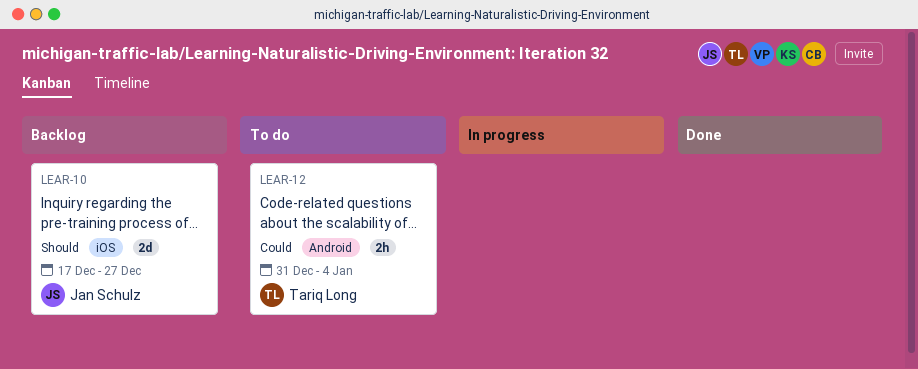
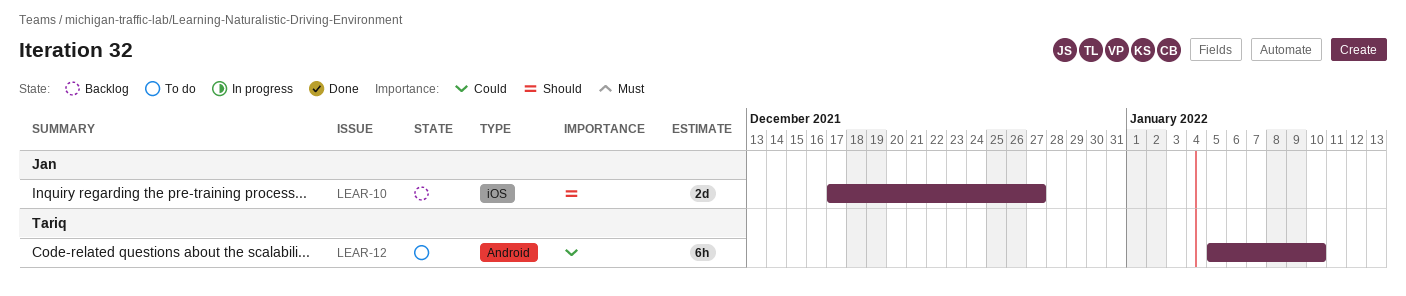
LEAR-12, estimate: 2h -> 6h
LEAR-12, start: Dec 31 -> Jan 5
LEAR-12, due: Jan 4 -> Jan 10

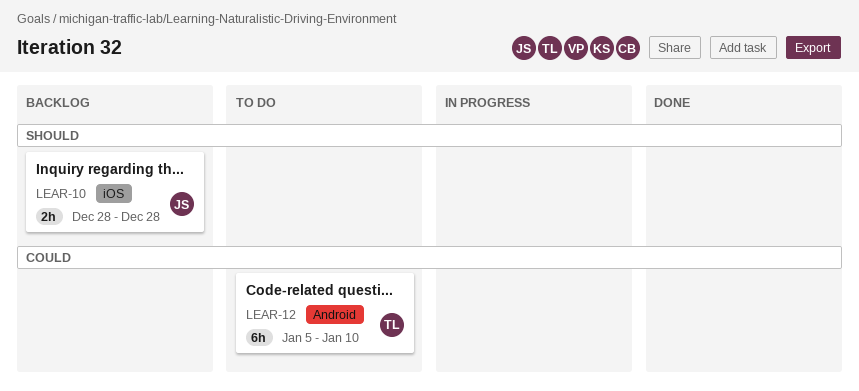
LEAR-10, estimate: 2d -> 2h
LEAR-10, start: Dec 17 -> Dec 28
LEAR-10, due: Dec 27 -> Dec 28

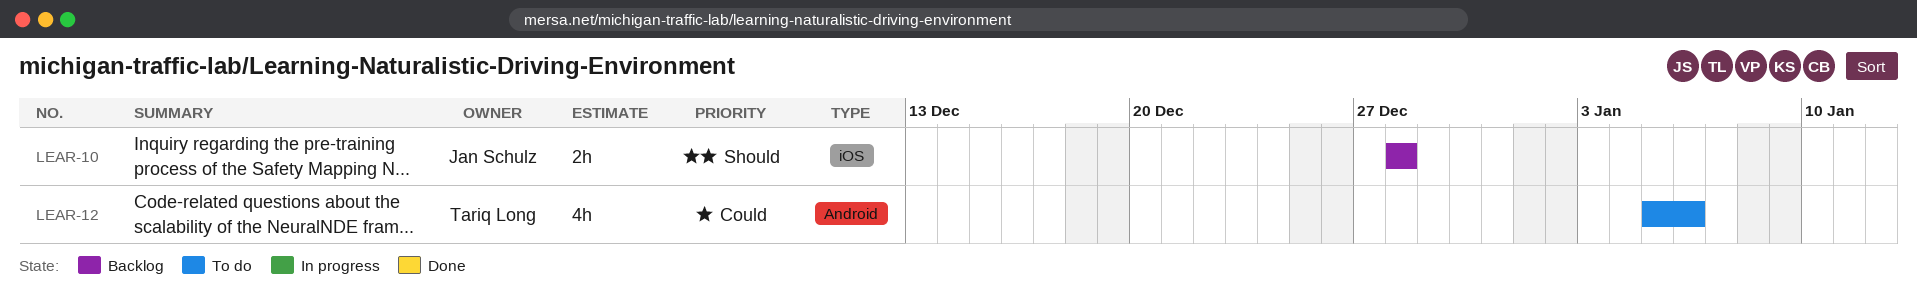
LEAR-12, estimate: 6h -> 4h
LEAR-12, due: Jan 10 -> Jan 6

